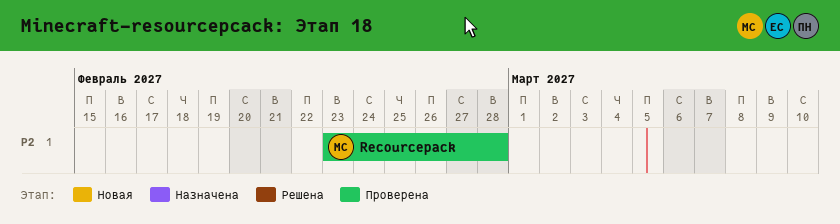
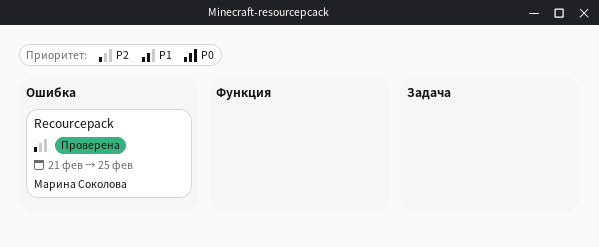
Recourcepack, start: Feb 23 -> Feb 21
Recourcepack, due: Feb 28 -> Feb 25

